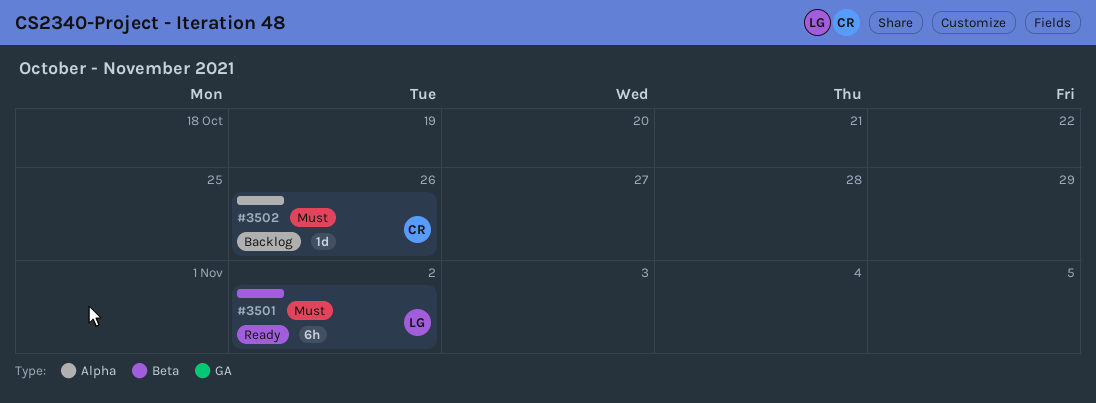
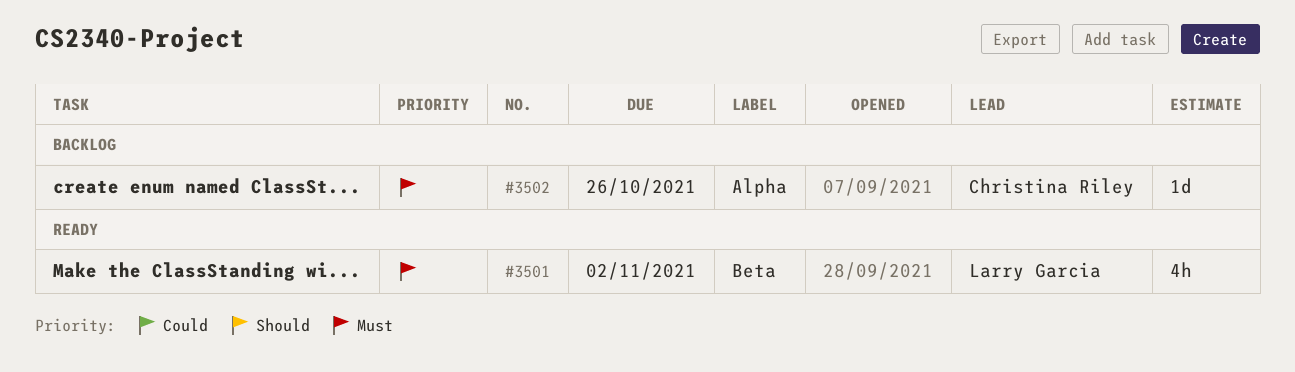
#3501, estimate: 6h -> 4h

